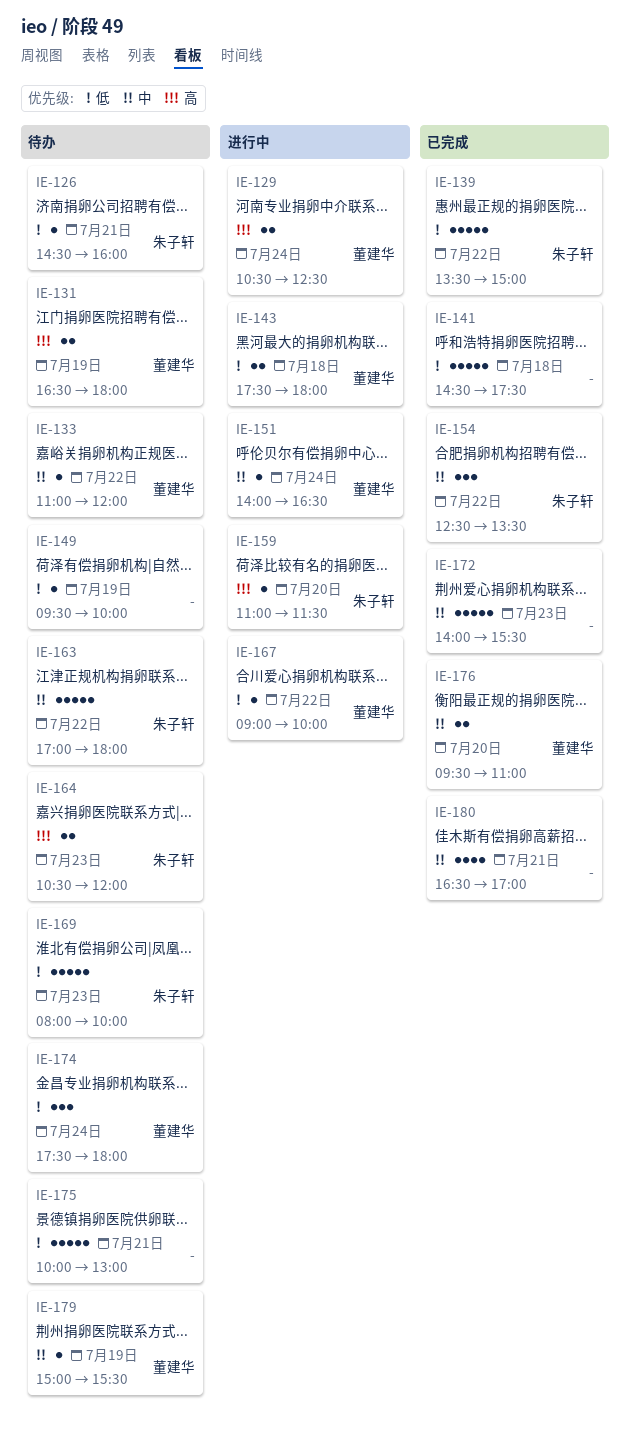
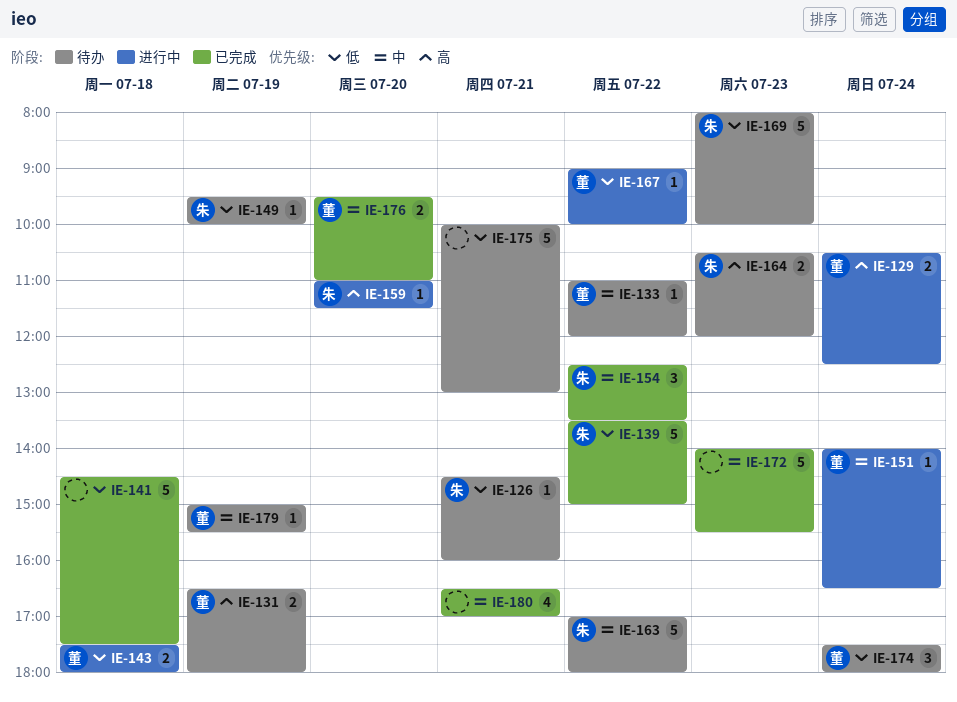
IE-149, owner: none -> 朱子轩

